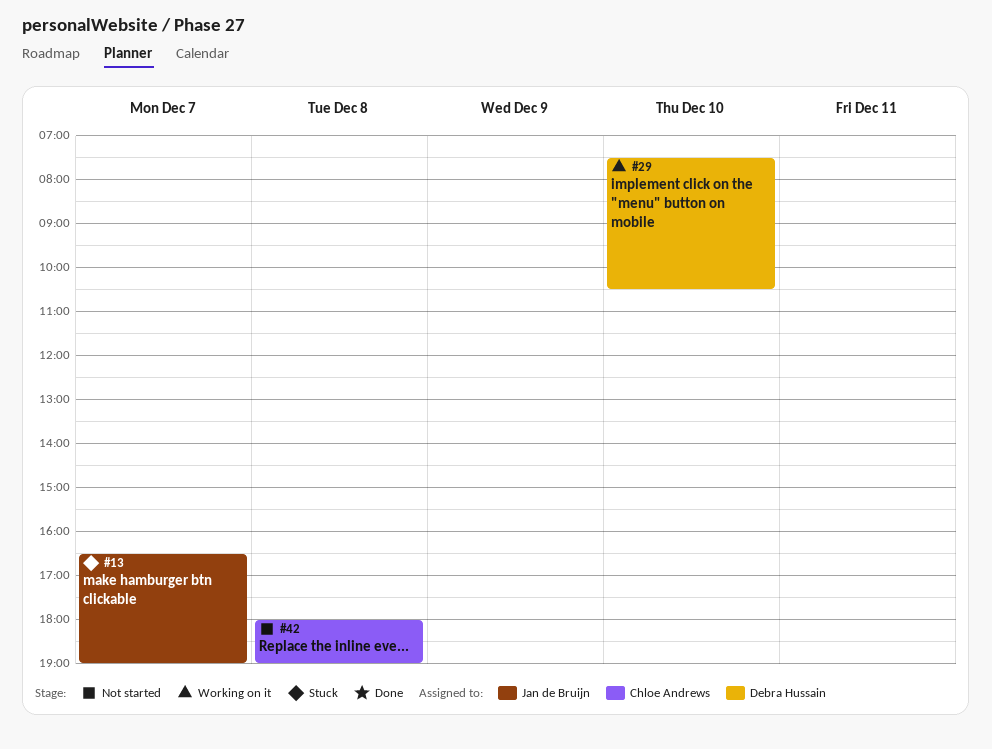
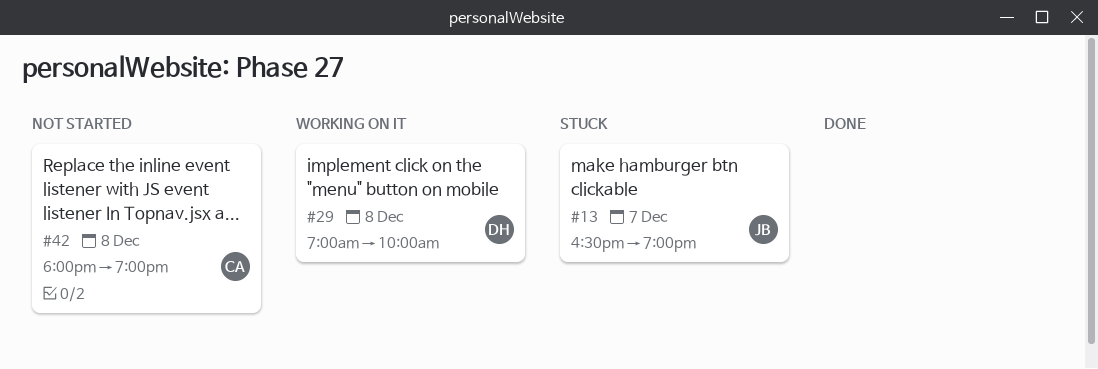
#29, day: Dec 10 -> Dec 8
#29, begins: 07:30 -> 07:00
#29, ends: 10:30 -> 10:00

